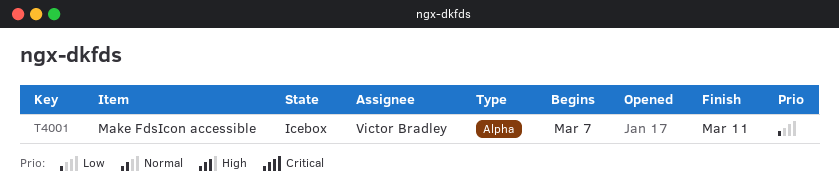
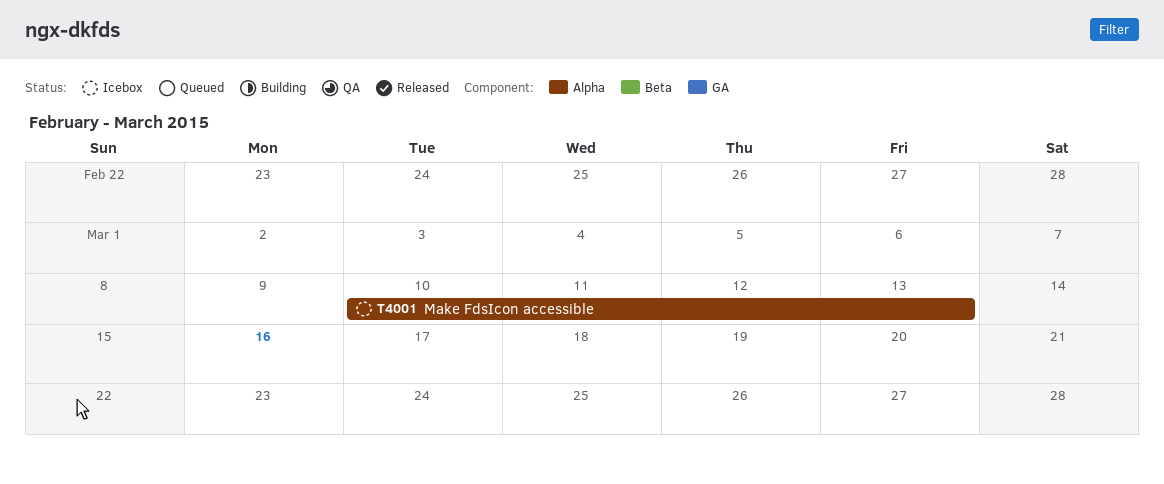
T4001, start: Mar 7 -> Mar 10
T4001, due: Mar 11 -> Mar 13

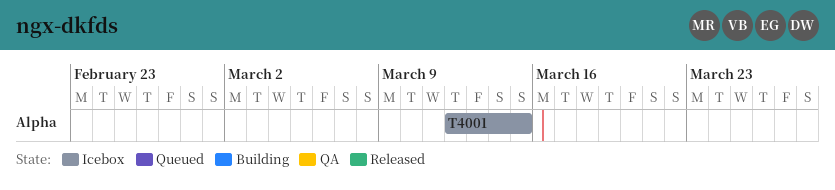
T4001, start: Mar 10 -> Mar 12
T4001, due: Mar 13 -> Mar 15

